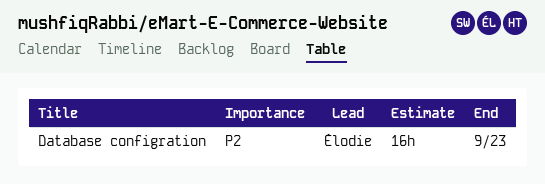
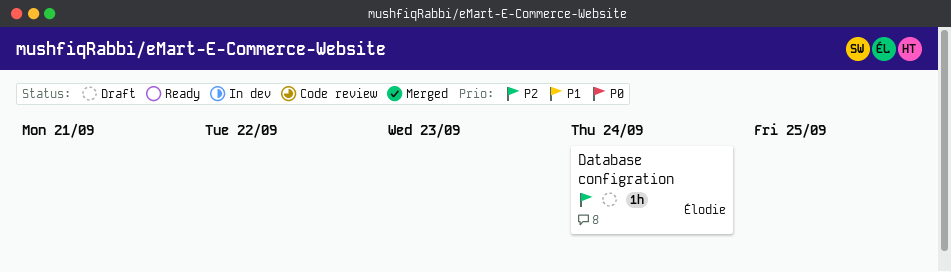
Database configration, estimate: 16h -> 1h
Database configration, due: Sep 23 -> Sep 24

